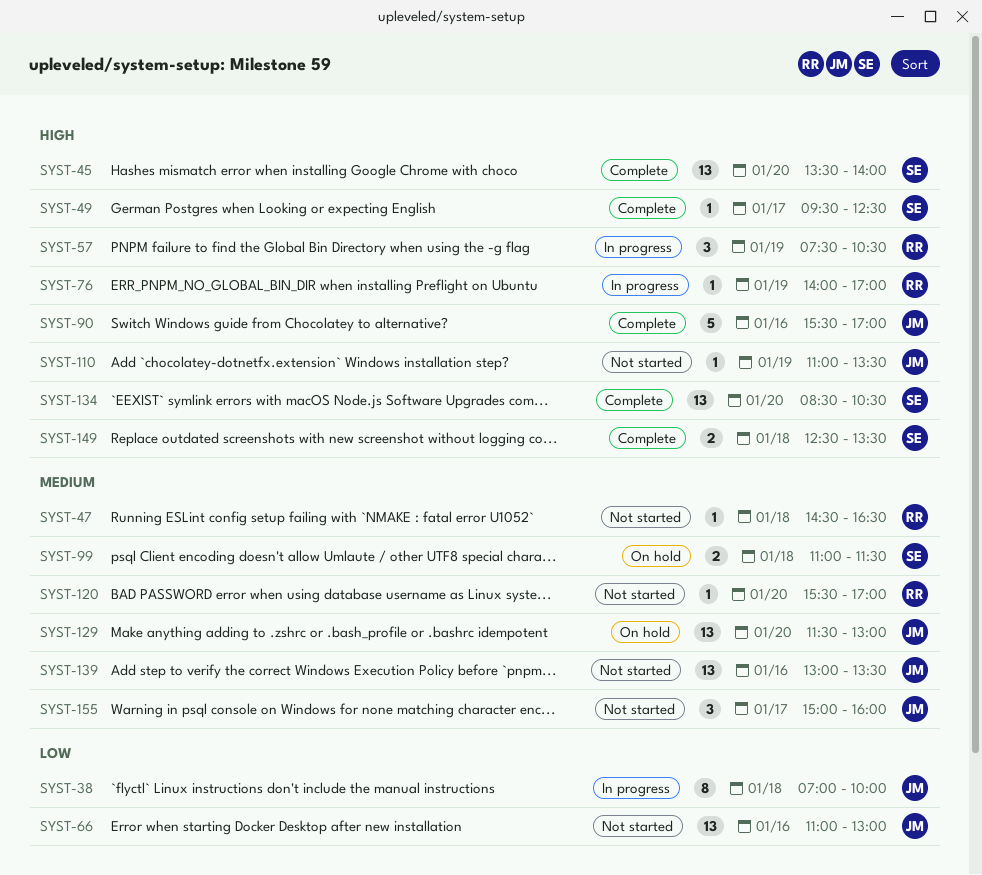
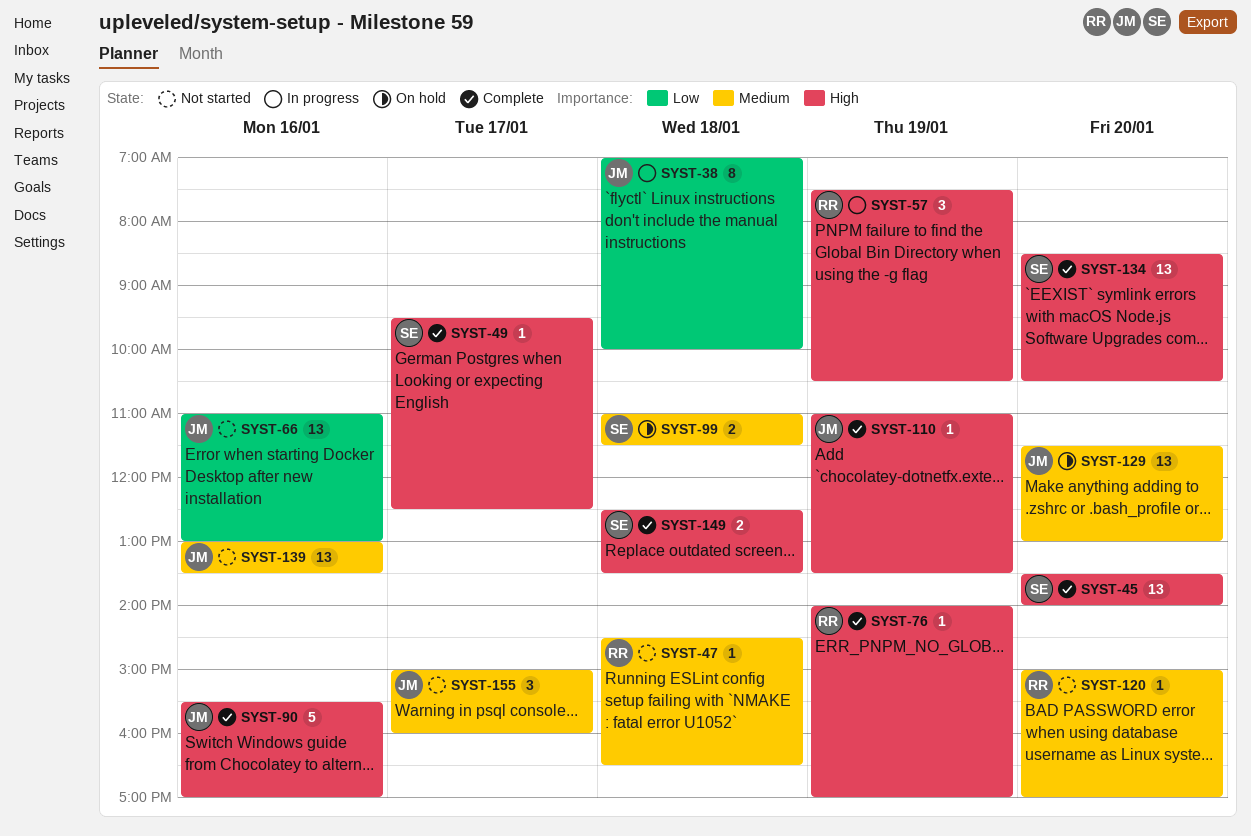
SYST-76, status: In progress -> Complete
SYST-110, status: Not started -> Complete
SYST-120, begins: 15:30 -> 15:00

